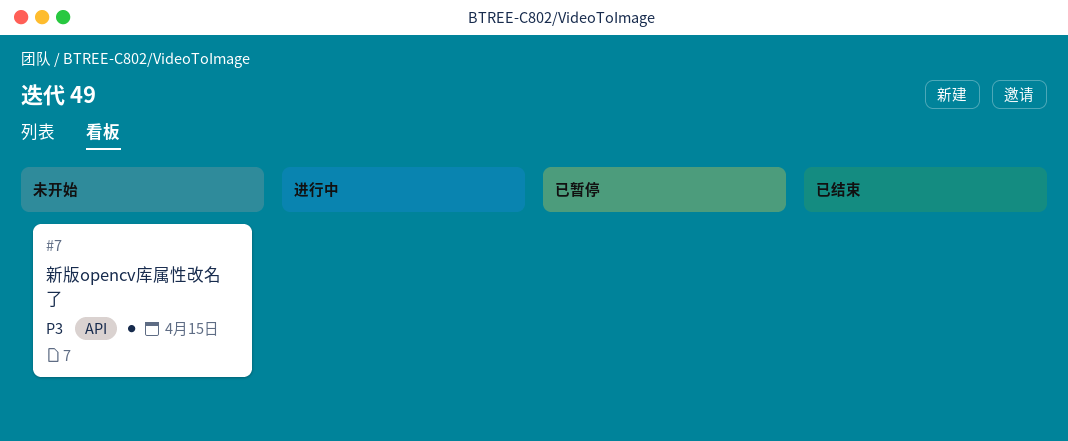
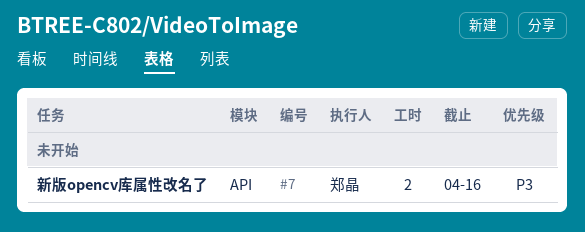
#7, estimate: 1 -> 2
#7, due: Apr 15 -> Apr 16

